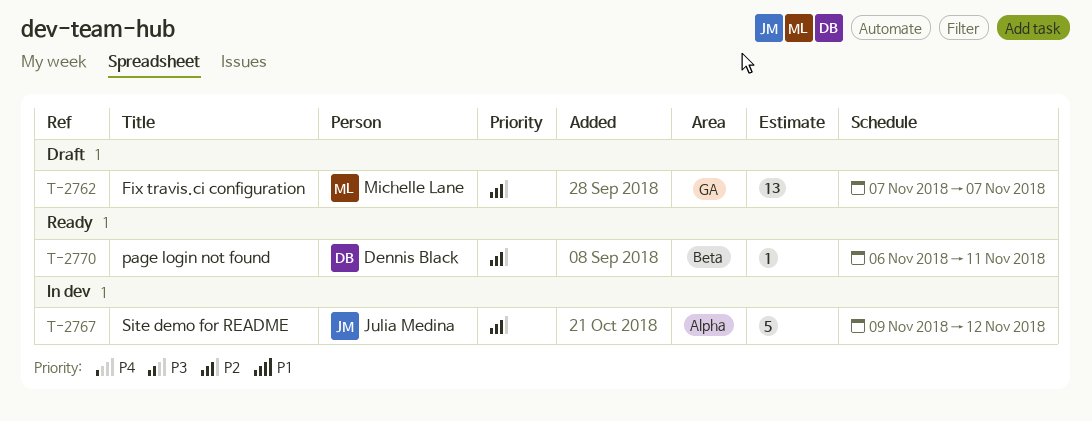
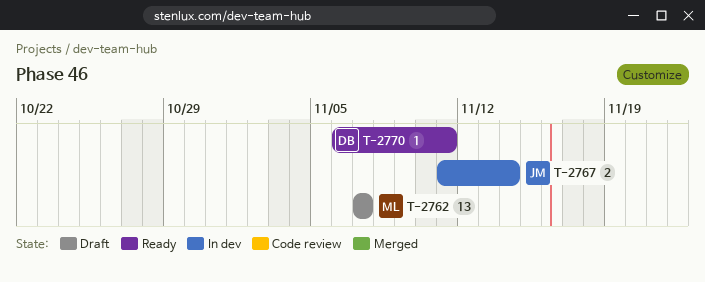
T-2767, estimate: 5 -> 2
T-2767, start: Nov 9 -> Nov 11
T-2767, due: Nov 12 -> Nov 14

